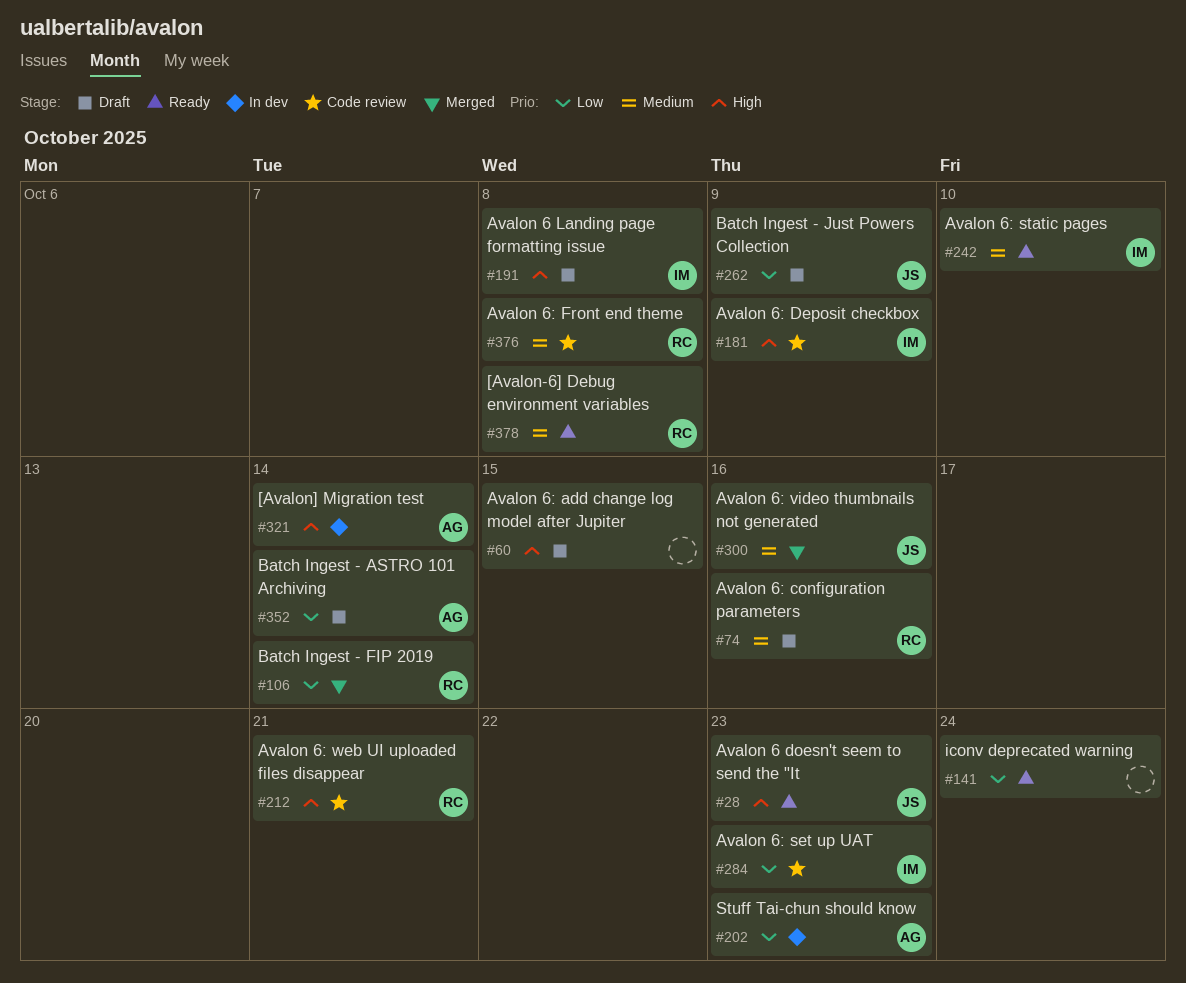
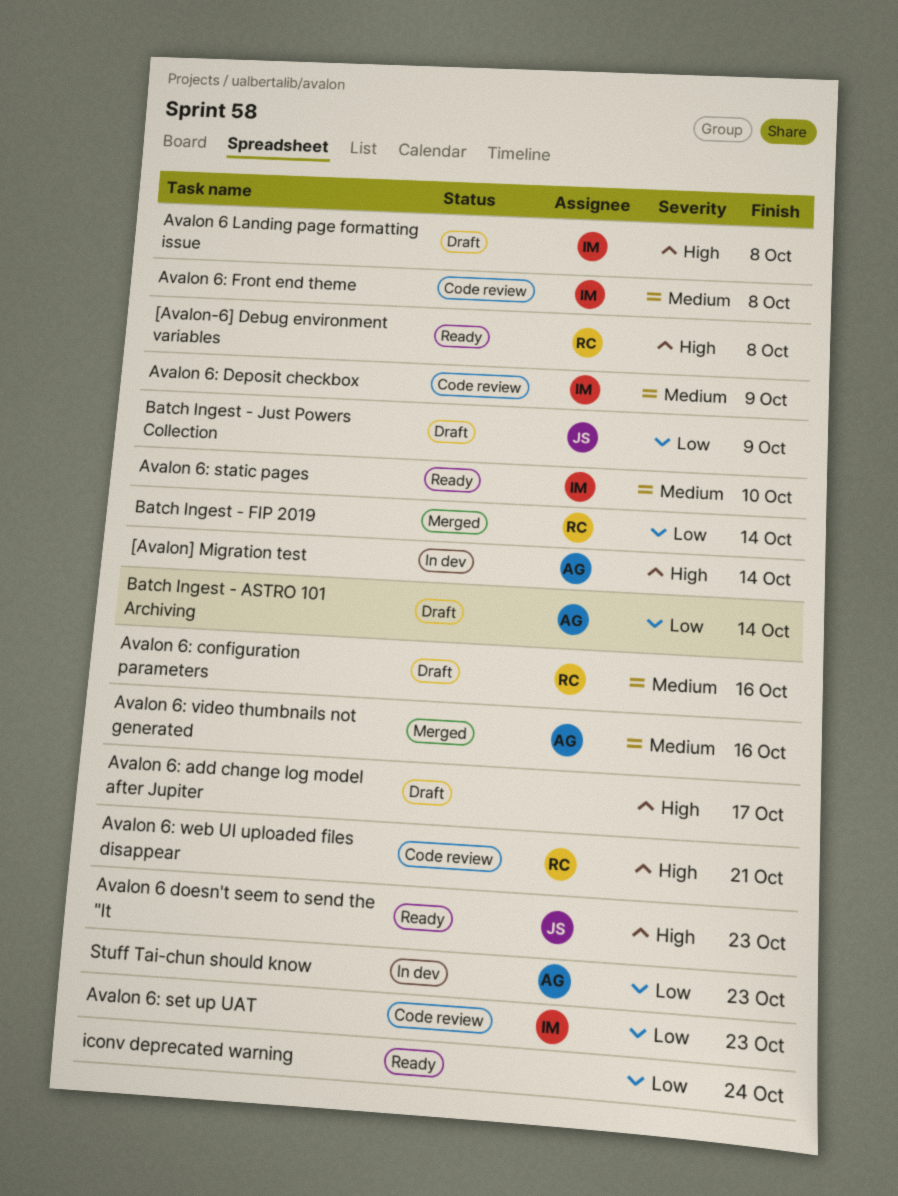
[Avalon-6] Debug environment variables, priority: Medium -> High
Avalon 6: add change log model after Jupiter, due: Oct 15 -> Oct 17
Avalon 6: Deposit checkbox, priority: High -> Medium
Avalon 6: Front end theme, owner: RC -> IM
Avalon 6: video thumbnails not generated, owner: JS -> AG

